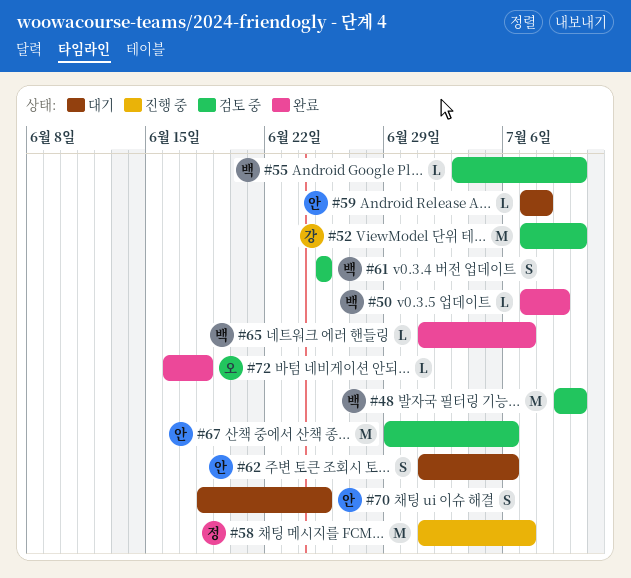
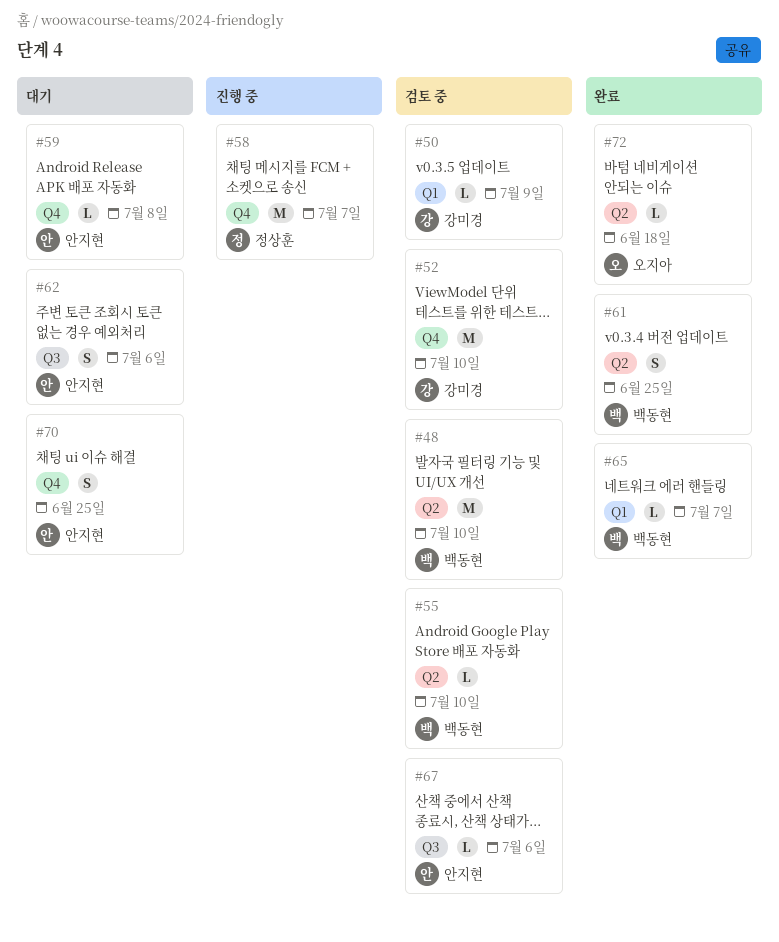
#50, status: 완료 -> 검토 중
#50, owner: 백동현 -> 강미경
#61, status: 검토 중 -> 완료
#67, estimate: M -> L

